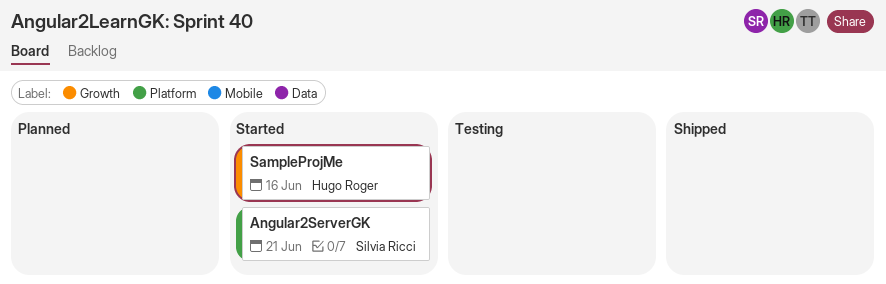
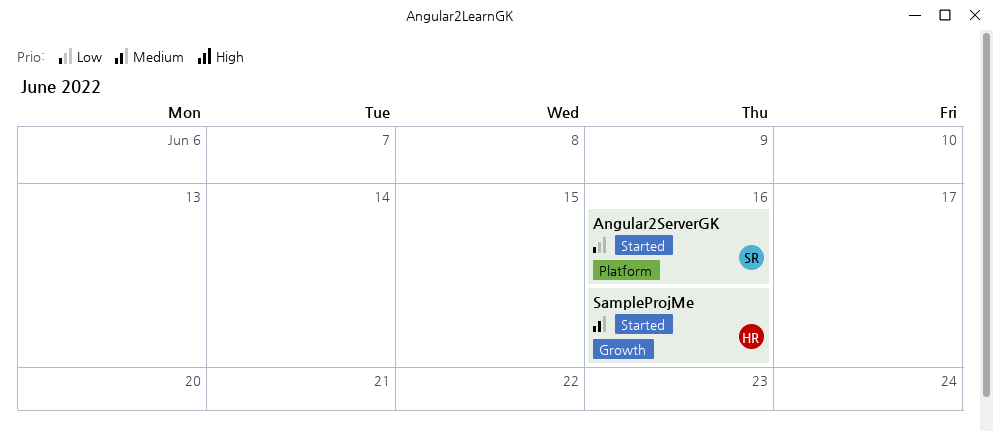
Angular2ServerGK, due: Jun 21 -> Jun 16

